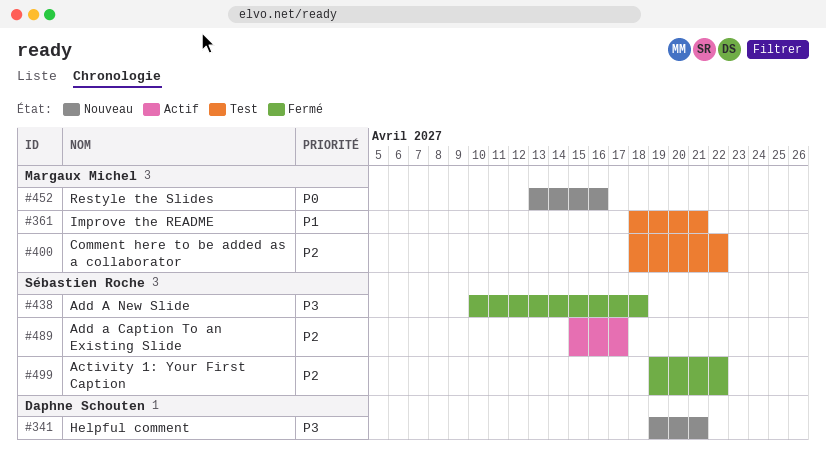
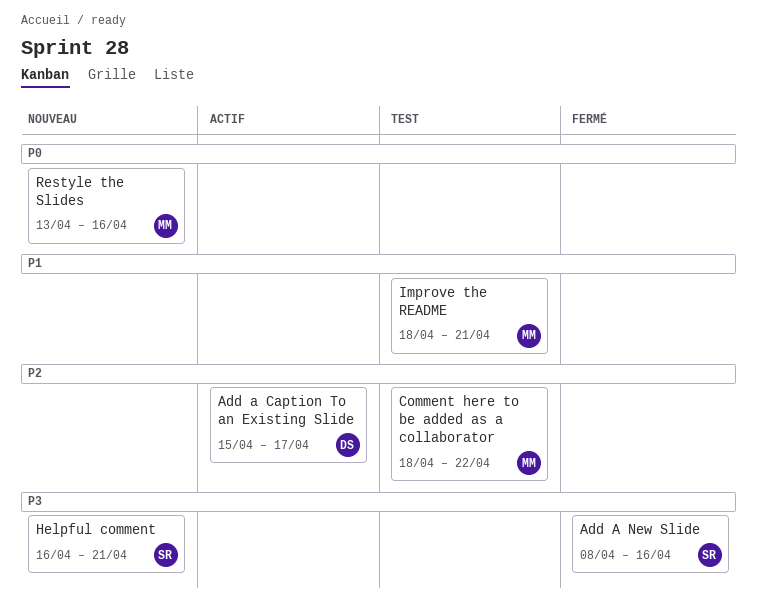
Activity 1: Your First Caption: present -> none
Add a Caption To an Existing Slide, owner: Sébastien Roche -> Daphne Schouten
Add A New Slide, start: Apr 10 -> Apr 8
Add A New Slide, due: Apr 18 -> Apr 16
Helpful comment, owner: Daphne Schouten -> Sébastien Roche
Helpful comment, start: Apr 19 -> Apr 16

